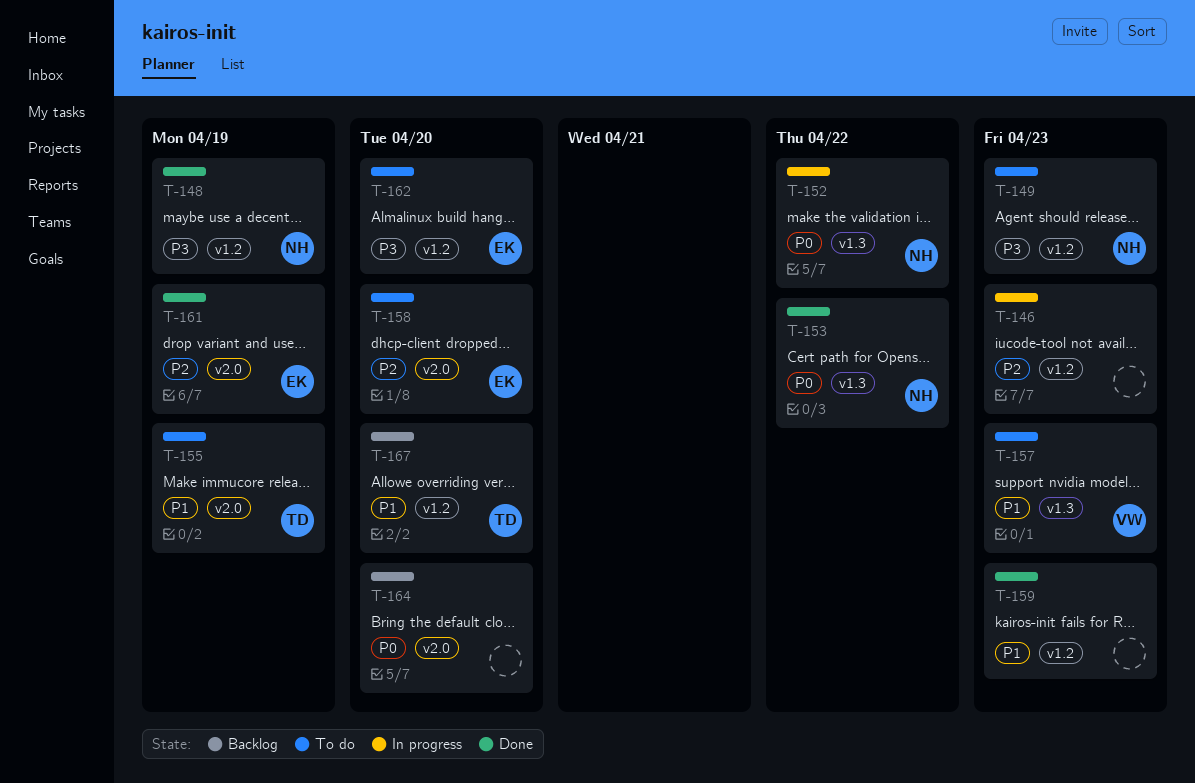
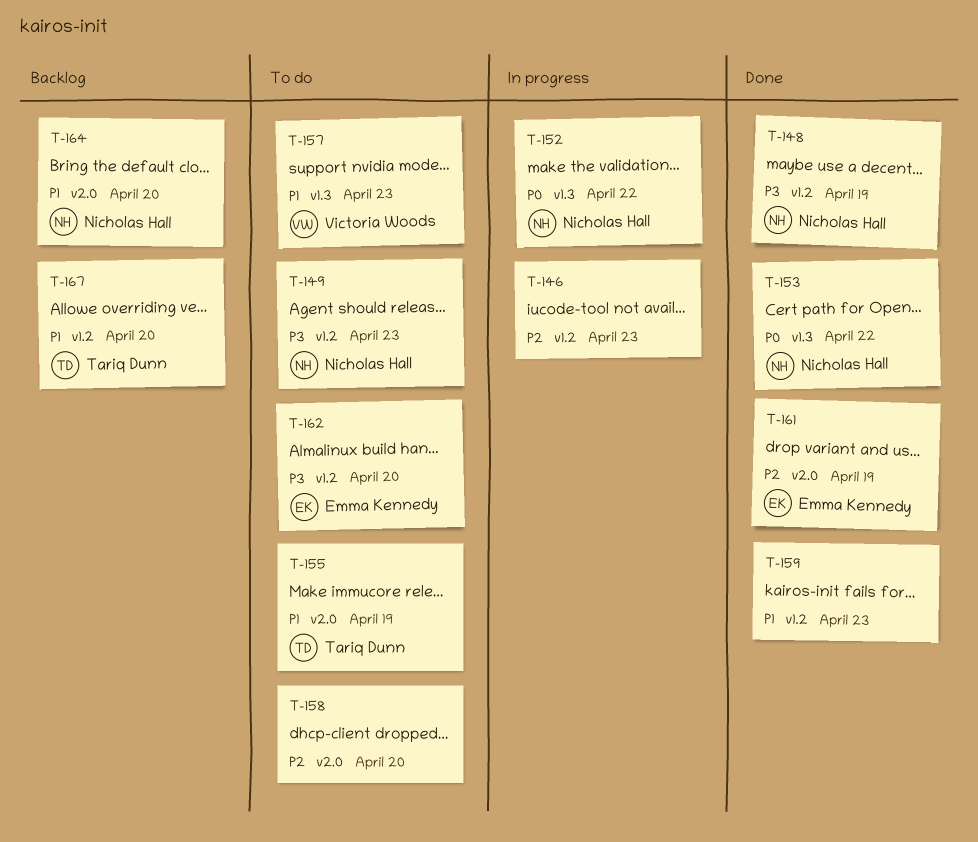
T-158, owner: Emma Kennedy -> none
T-164, owner: none -> Nicholas Hall
T-164, priority: P0 -> P1

